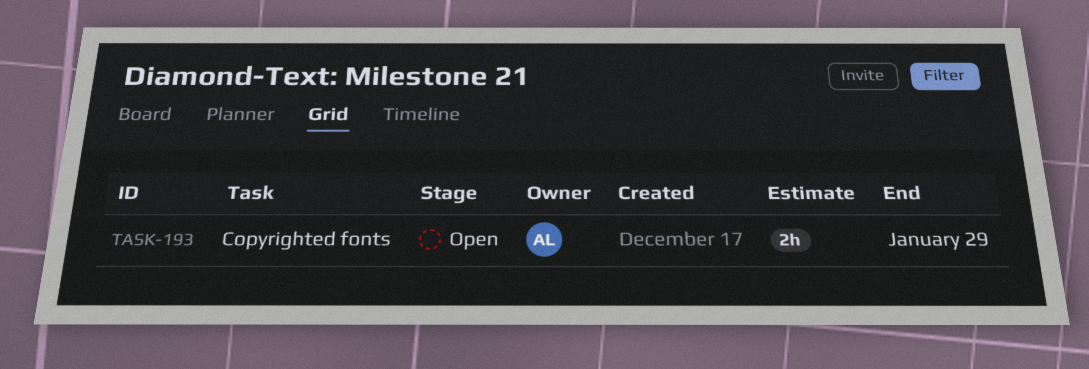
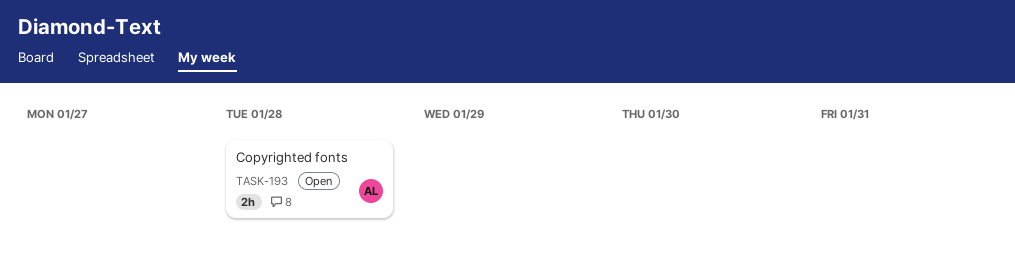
TASK-193, due: Jan 29 -> Jan 28

